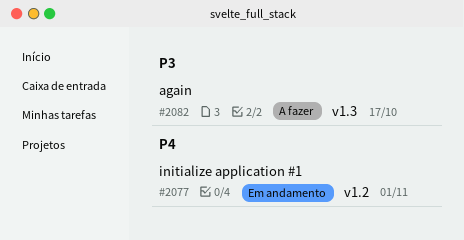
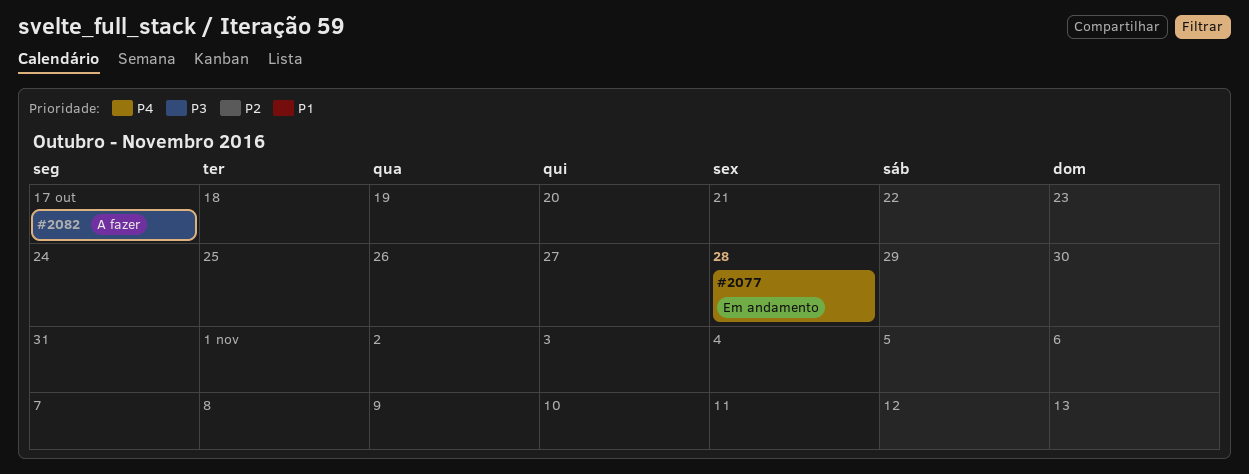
#2077, due: Nov 1 -> Oct 28

